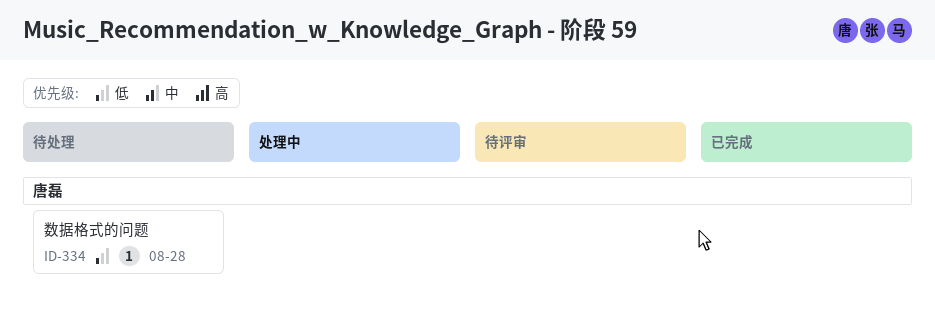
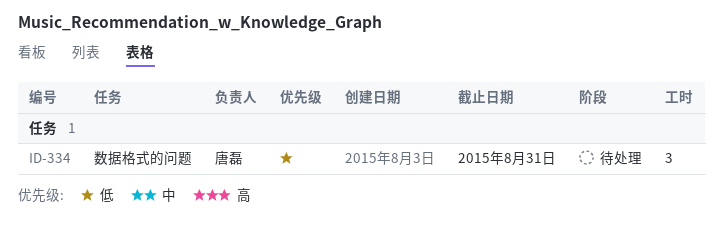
ID-334, estimate: 1 -> 3
ID-334, due: Aug 28 -> Aug 31

